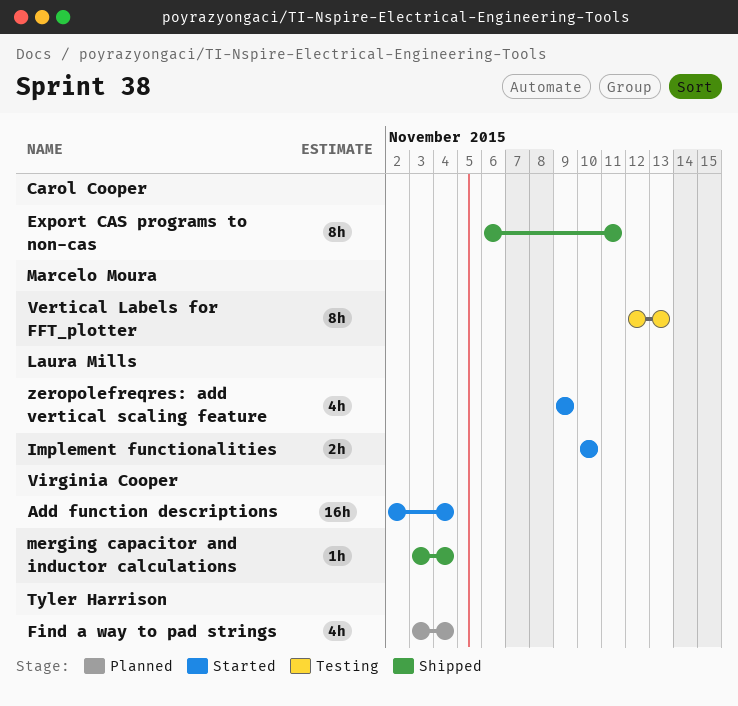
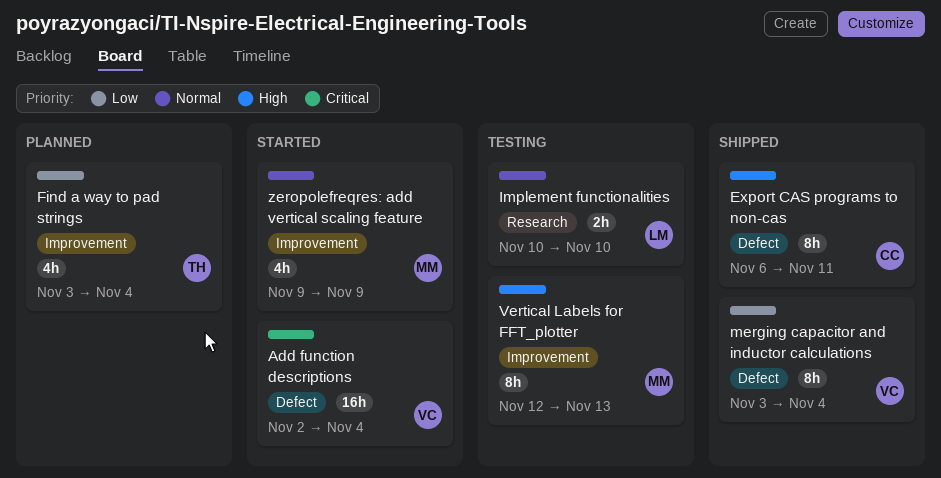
Implement functionalities, status: Started -> Testing
merging capacitor and inductor calculations, estimate: 1h -> 8h
zeropolefreqres: add vertical scaling feature, owner: Laura Mills -> Marcelo Moura

